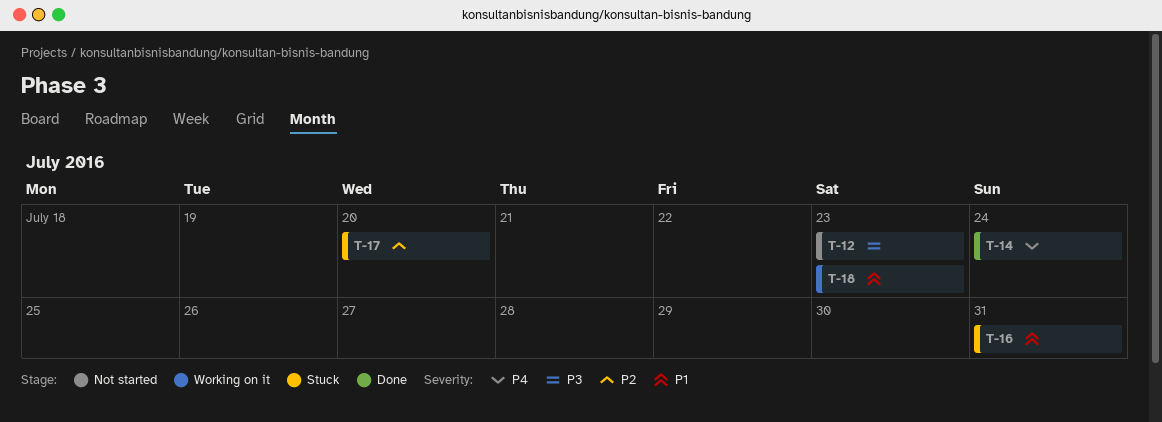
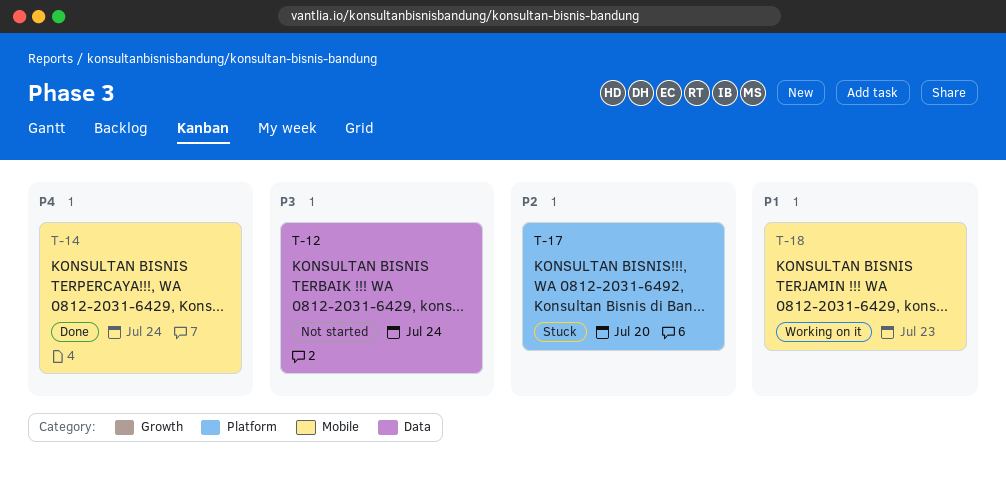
T-12, due: Jul 23 -> Jul 24
T-16: present -> none

